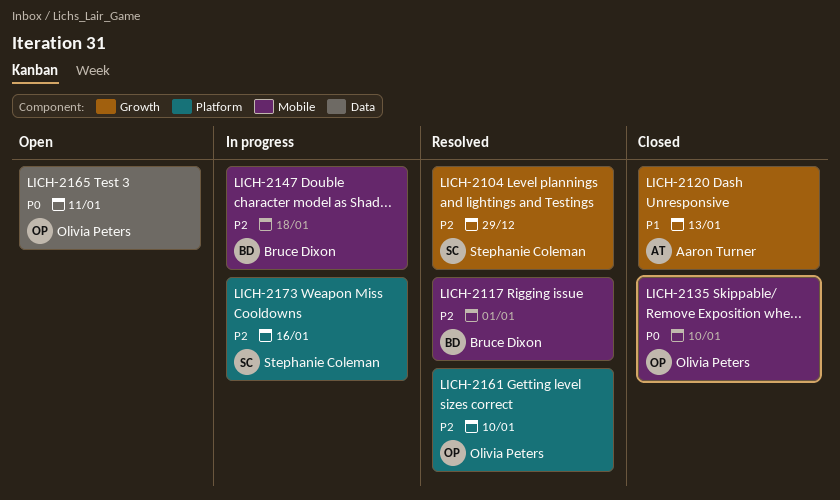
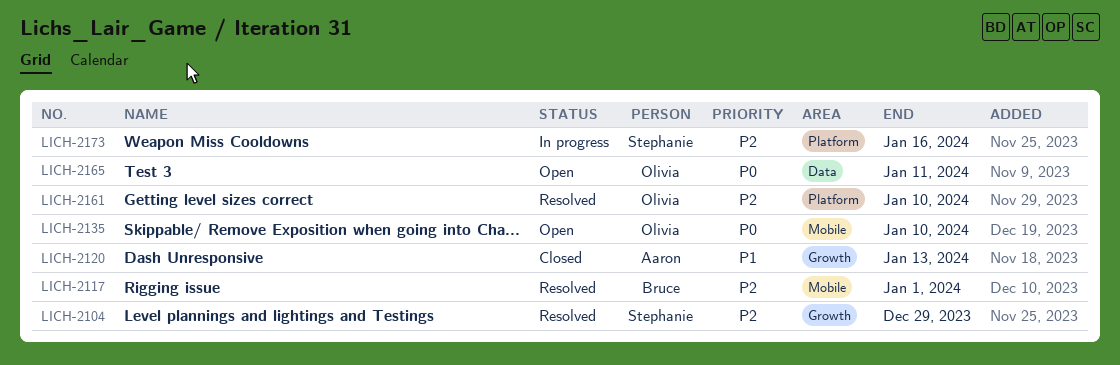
LICH-2135, status: Closed -> Open
LICH-2147: present -> none

